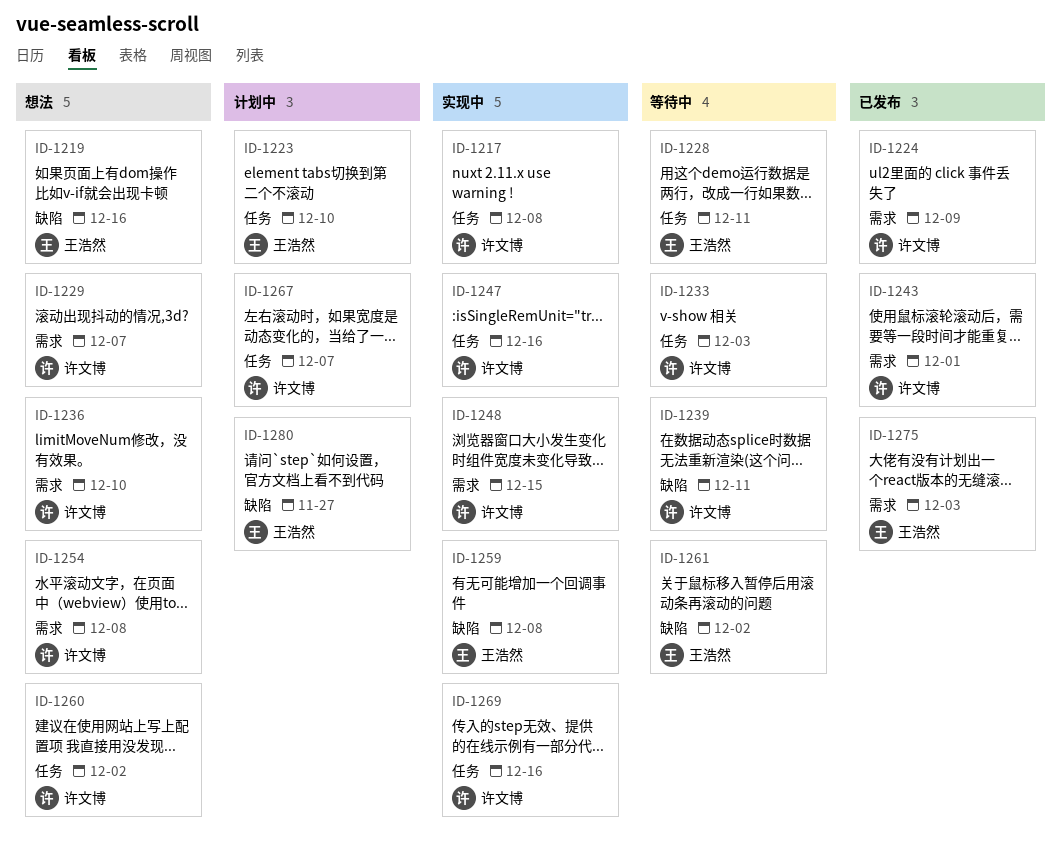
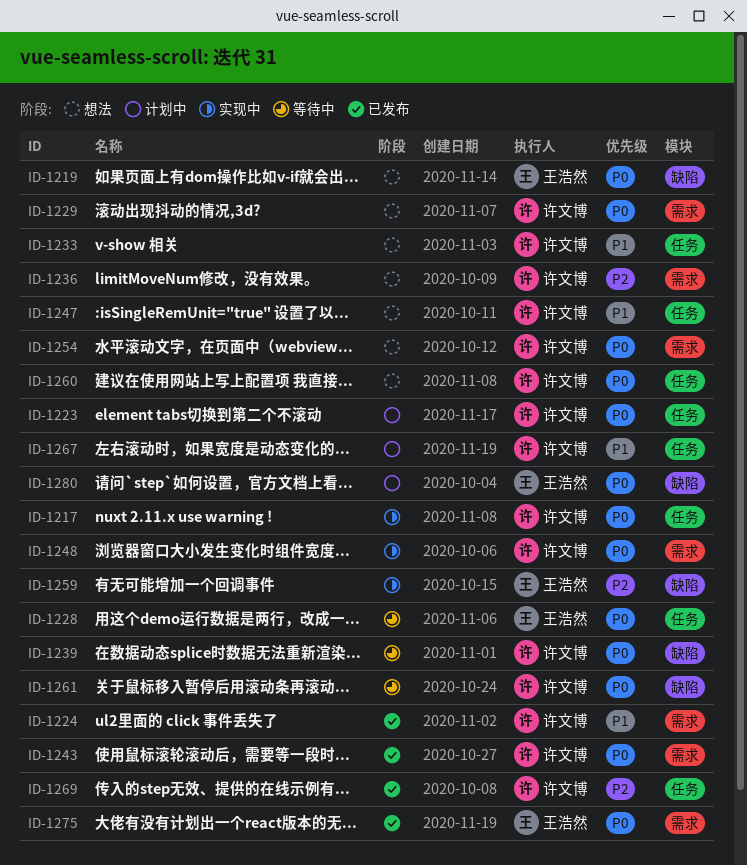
ID-1223, owner: 王浩然 -> 许文博
ID-1233, status: 等待中 -> 想法
ID-1247, status: 实现中 -> 想法
ID-1261, owner: 王浩然 -> 许文博
ID-1269, status: 实现中 -> 已发布

